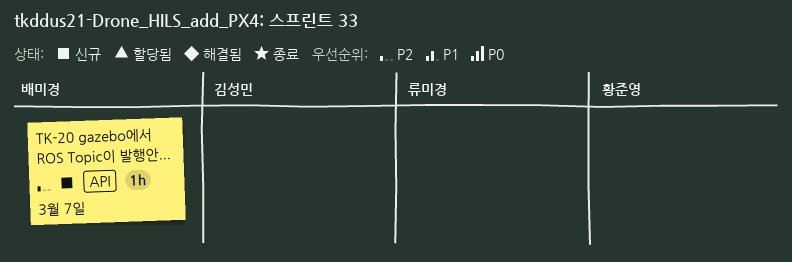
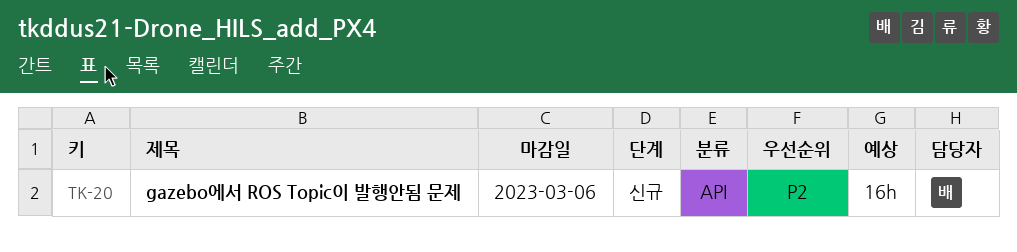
TK-20, estimate: 1h -> 16h
TK-20, due: Mar 7 -> Mar 6

